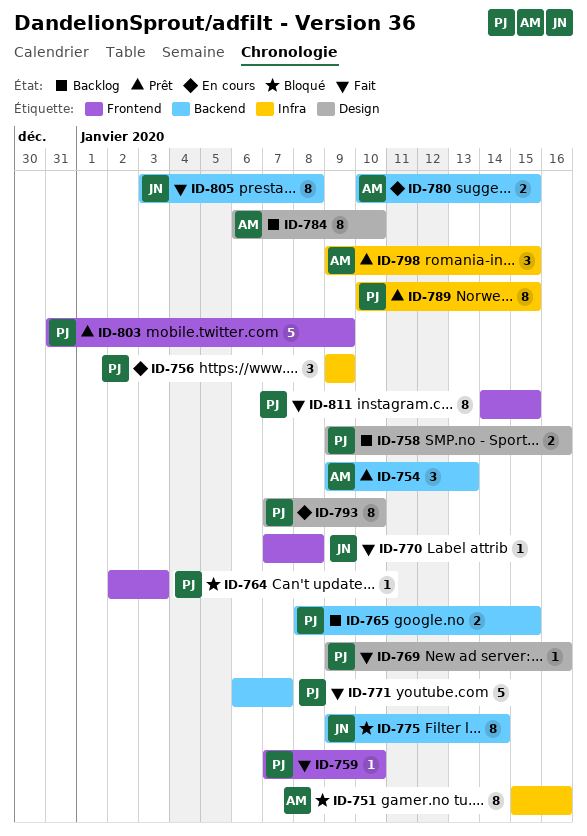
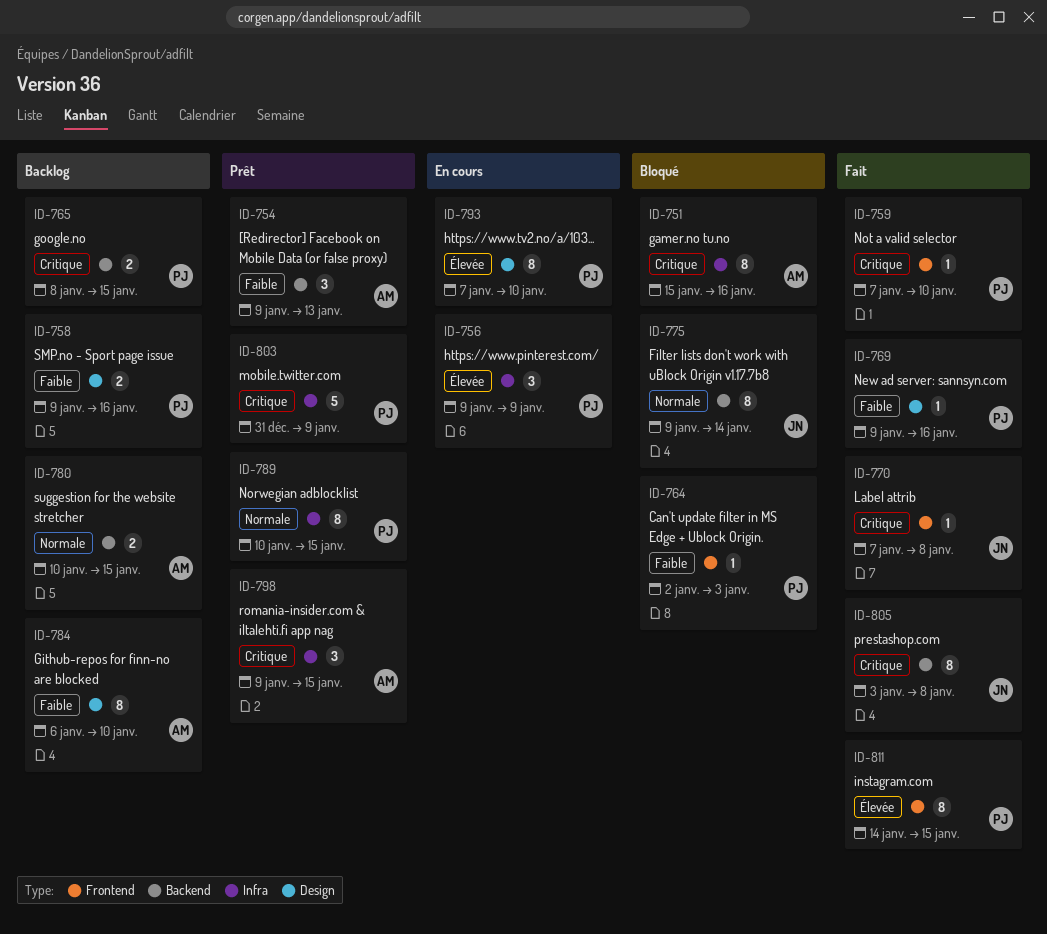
ID-771: present -> none
ID-780, status: En cours -> Backlog
ID-803, label: Frontend -> Infra

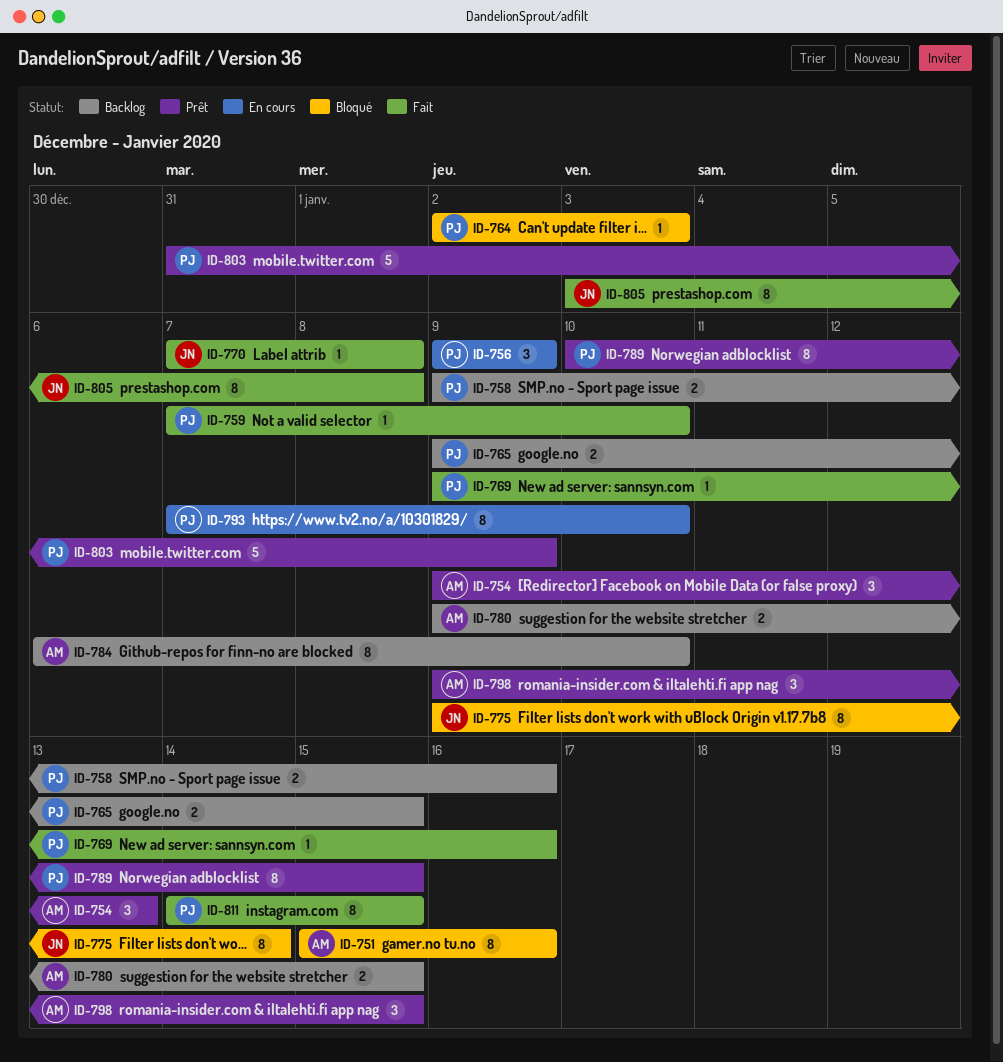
ID-765, start: Jan 8 -> Jan 9
ID-780, start: Jan 10 -> Jan 9

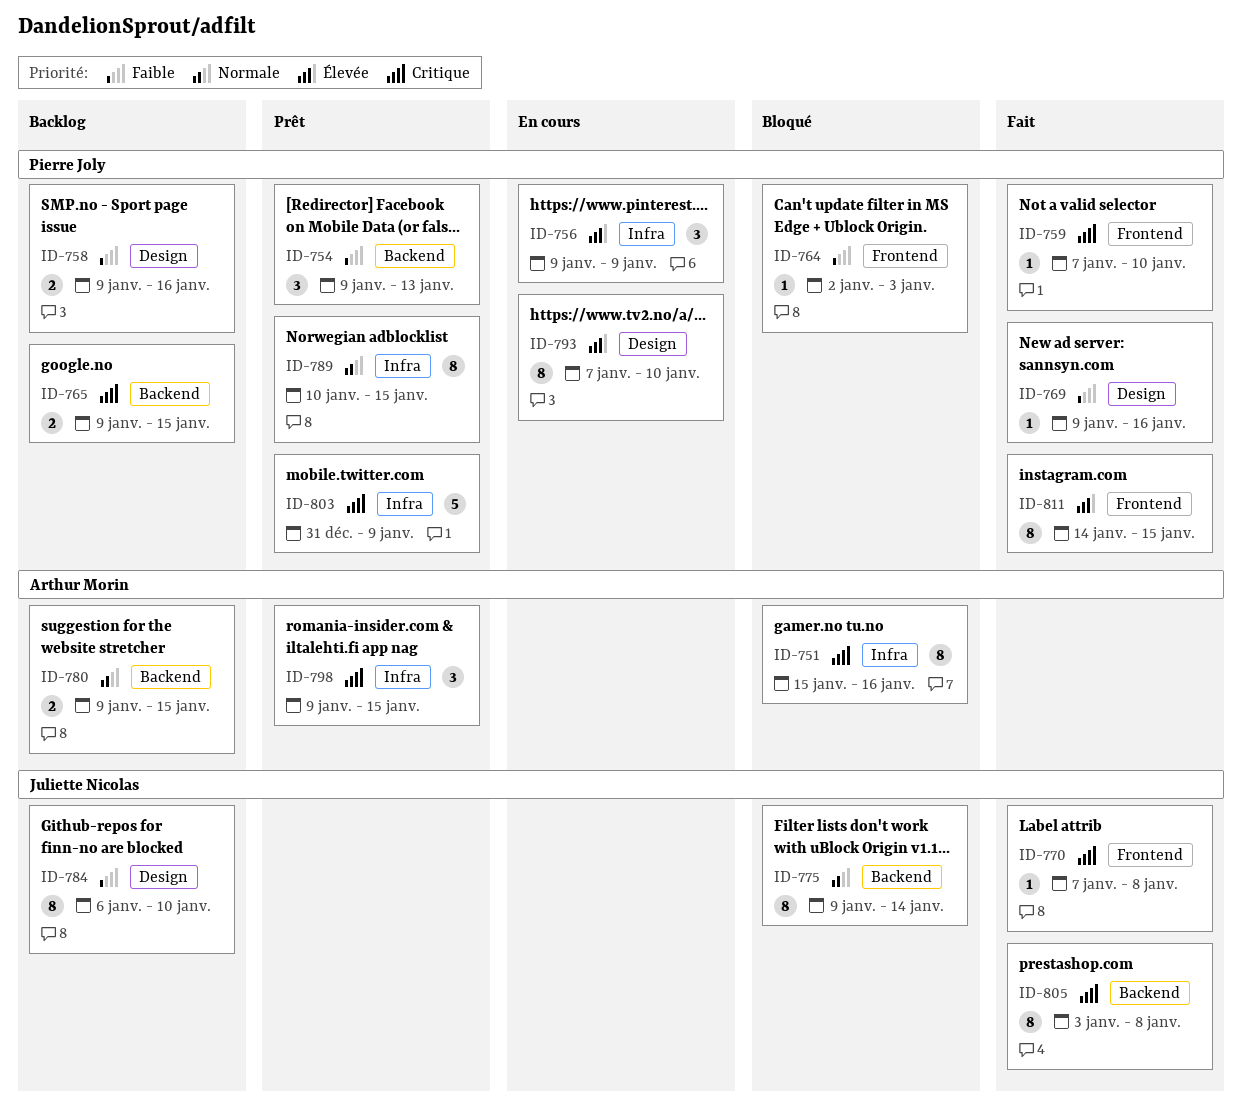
ID-754, owner: Arthur Morin -> Pierre Joly
ID-784, owner: Arthur Morin -> Juliette Nicolas

